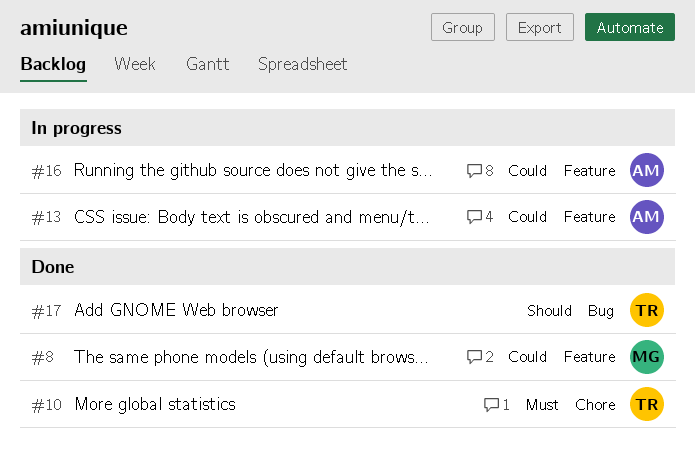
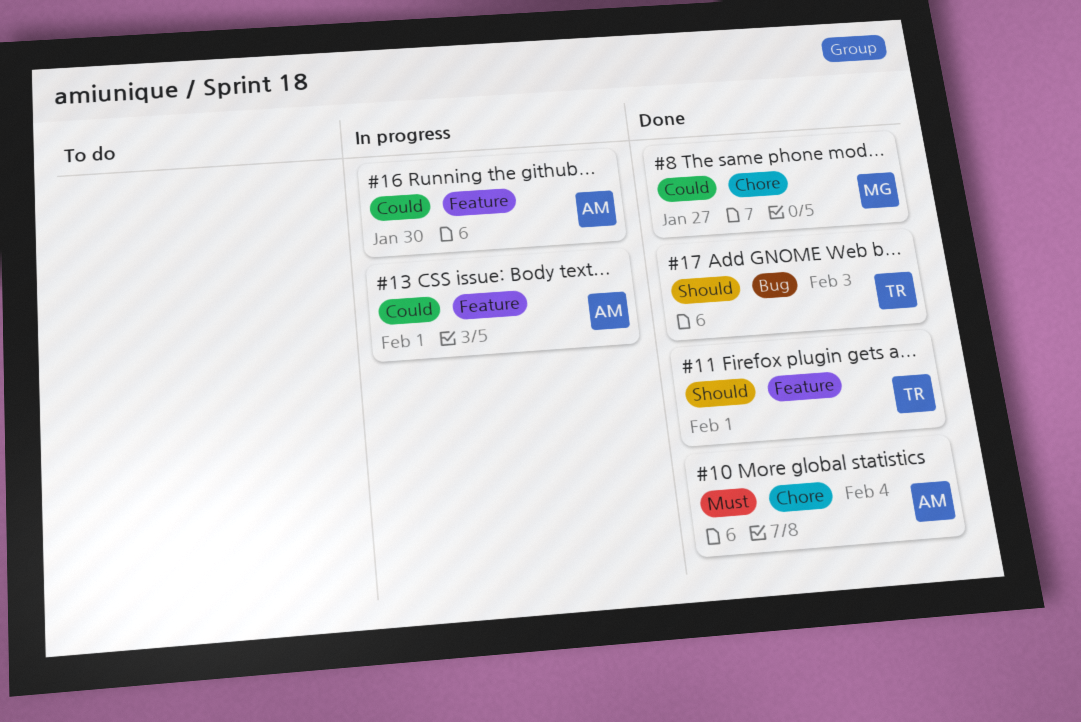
#8, label: Feature -> Chore
#10, owner: TR -> AM
#11: none -> present

